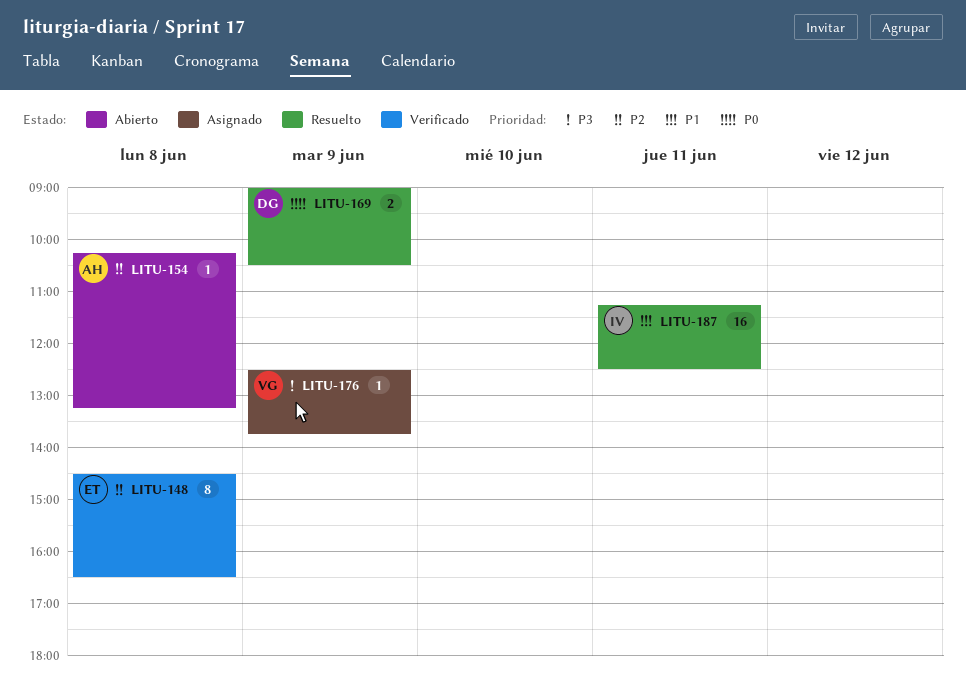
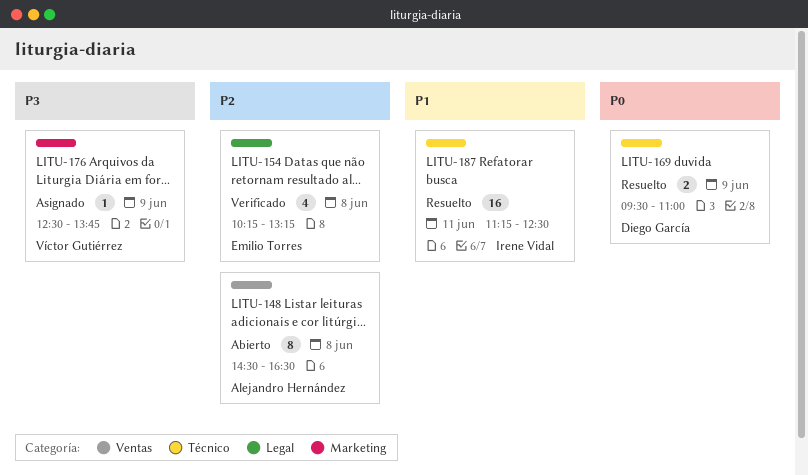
LITU-148, status: Verificado -> Abierto
LITU-148, owner: Emilio Torres -> Alejandro Hernández
LITU-154, status: Abierto -> Verificado
LITU-154, owner: Alejandro Hernández -> Emilio Torres
LITU-154, estimate: 1 -> 4
LITU-169, begins: 09:00 -> 09:30
LITU-169, ends: 10:30 -> 11:00

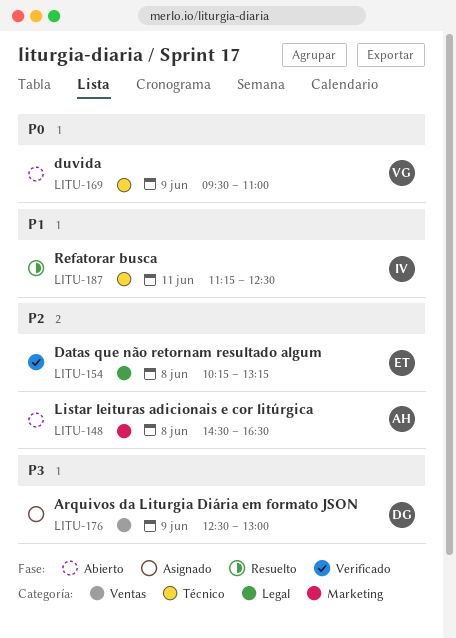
LITU-148, label: Ventas -> Marketing
LITU-169, status: Resuelto -> Abierto
LITU-169, owner: Diego García -> Víctor Gutiérrez
LITU-176, owner: Víctor Gutiérrez -> Diego García
LITU-176, label: Marketing -> Ventas
LITU-176, ends: 13:45 -> 13:00

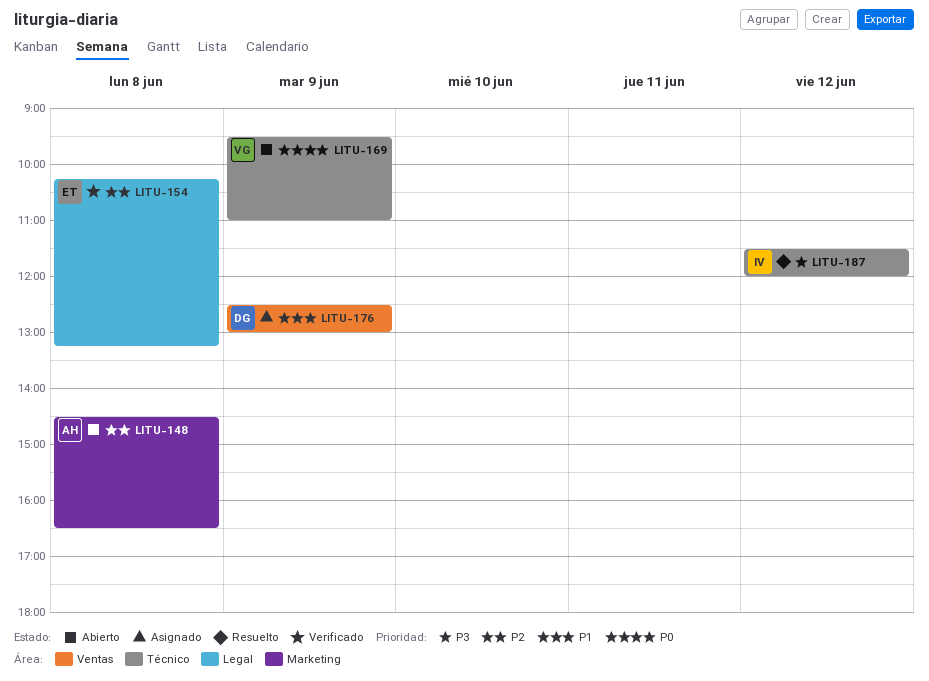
LITU-176, priority: P3 -> P1
LITU-187, priority: P1 -> P3
LITU-187, day: Jun 11 -> Jun 12
LITU-187, begins: 11:15 -> 11:30
LITU-187, ends: 12:30 -> 12:00

